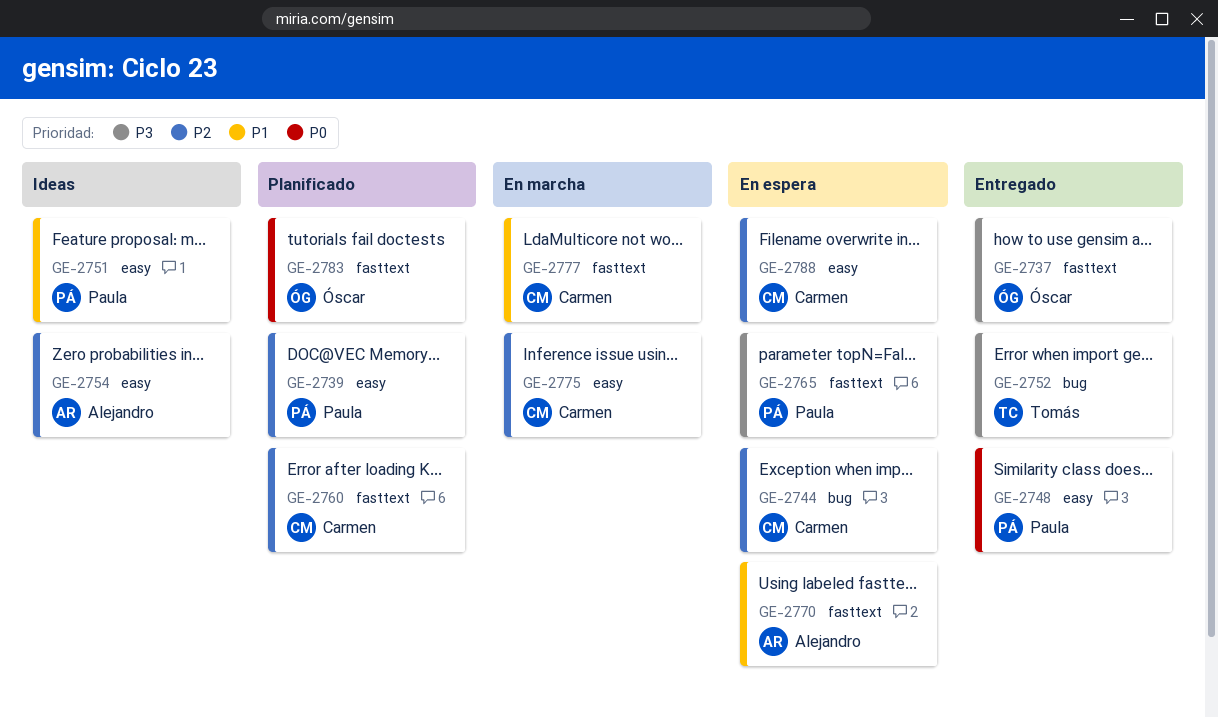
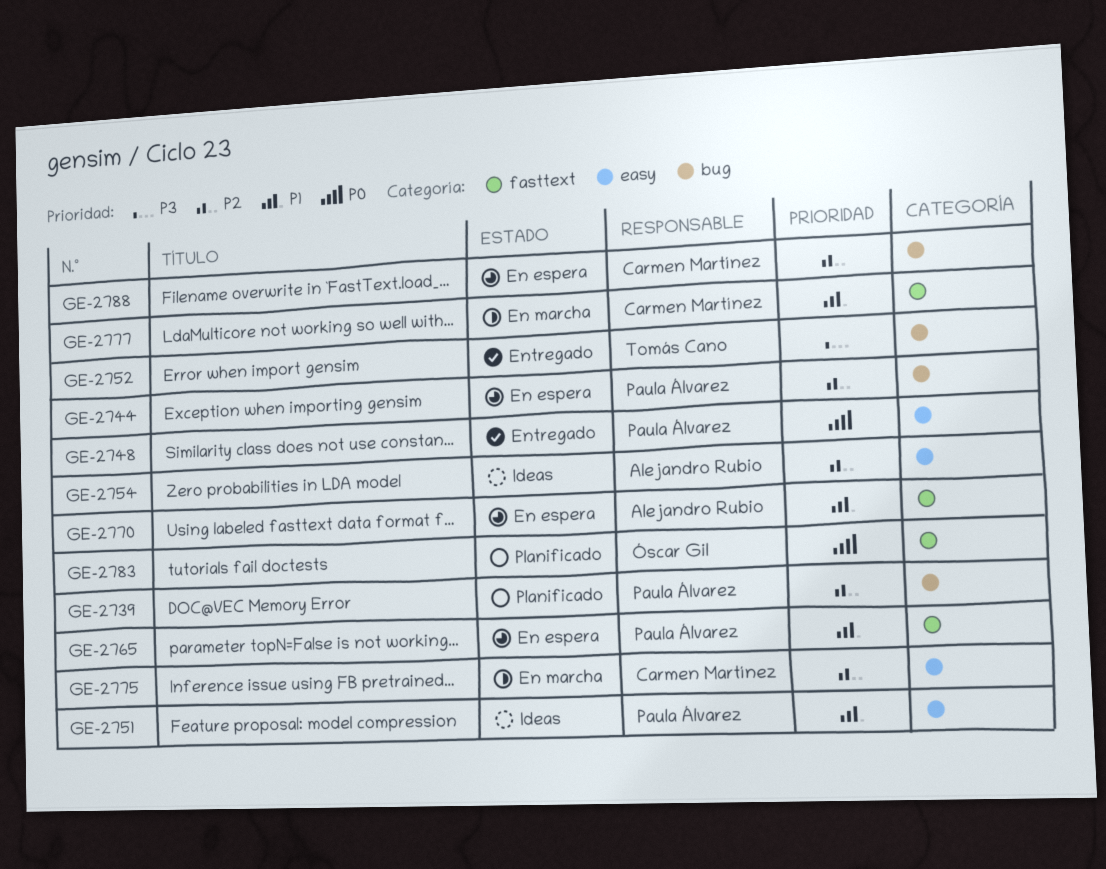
GE-2737: present -> none
GE-2739, label: easy -> bug
GE-2744, owner: Carmen Martínez -> Paula Álvarez
GE-2760: present -> none
GE-2765, priority: P3 -> P1
GE-2788, label: easy -> bug

